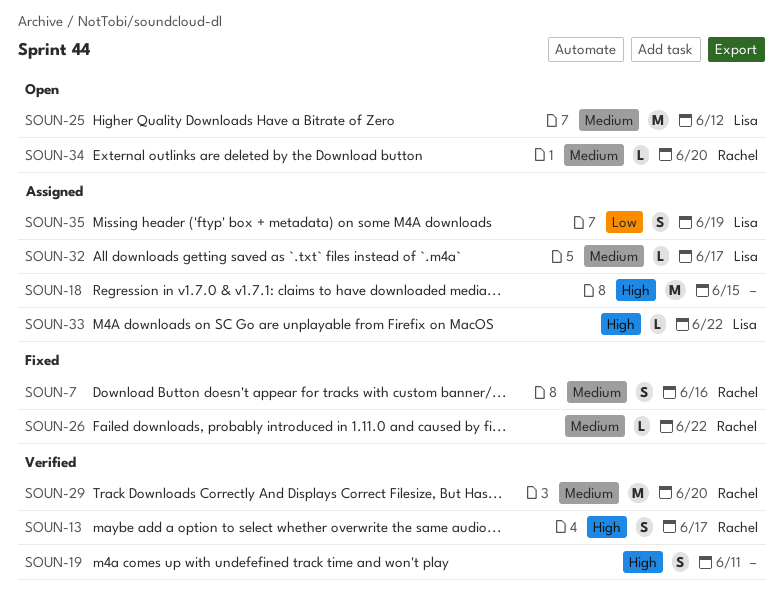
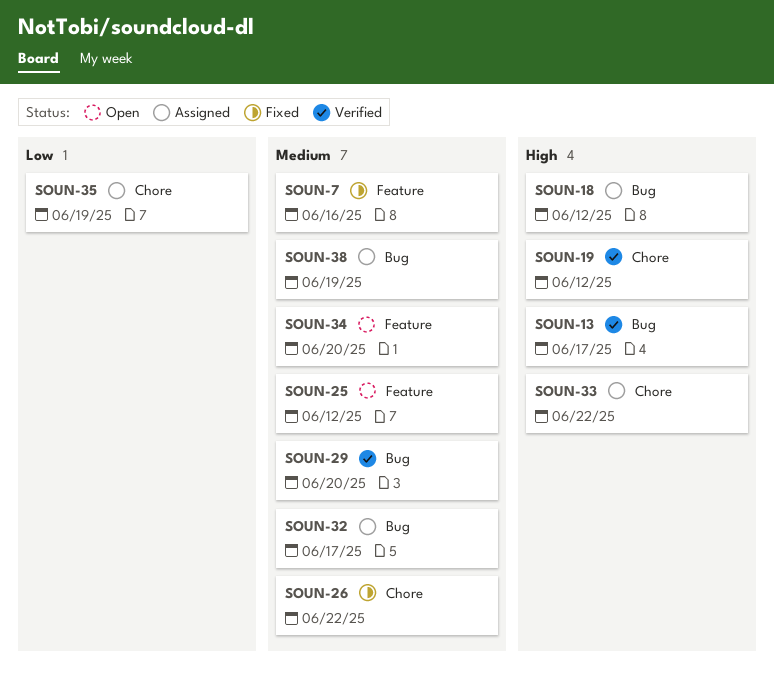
SOUN-18, due: Jun 15 -> Jun 12
SOUN-19, due: Jun 11 -> Jun 12
SOUN-38: none -> present

